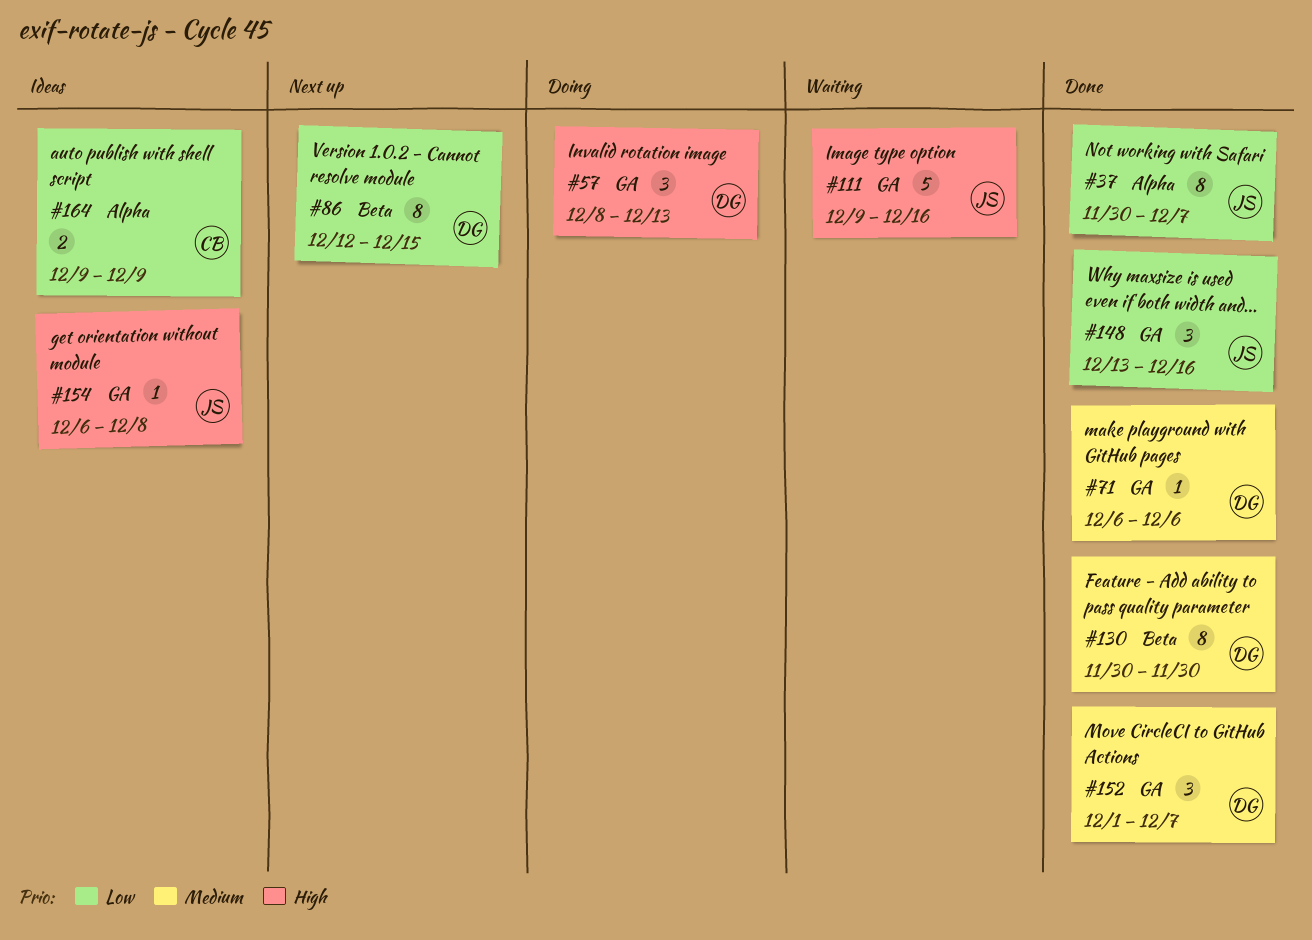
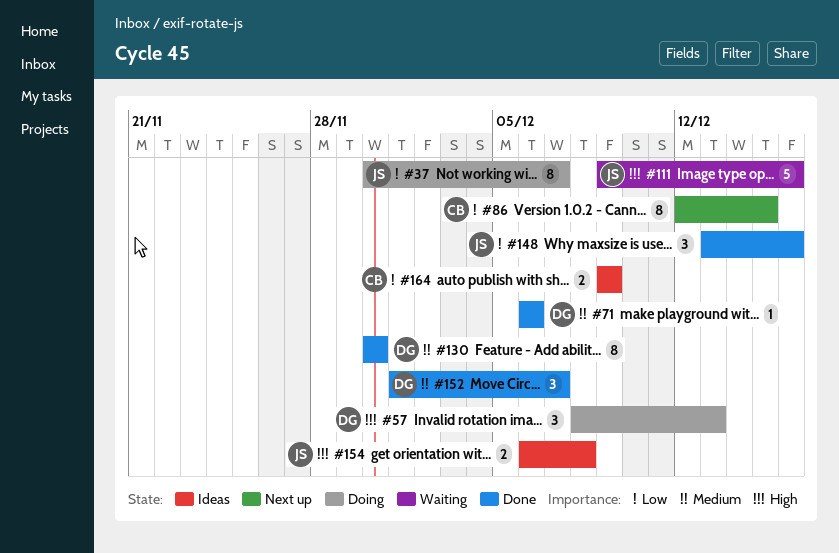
#37, status: Done -> Doing
#86, owner: DG -> CB
#154, estimate: 1 -> 2

